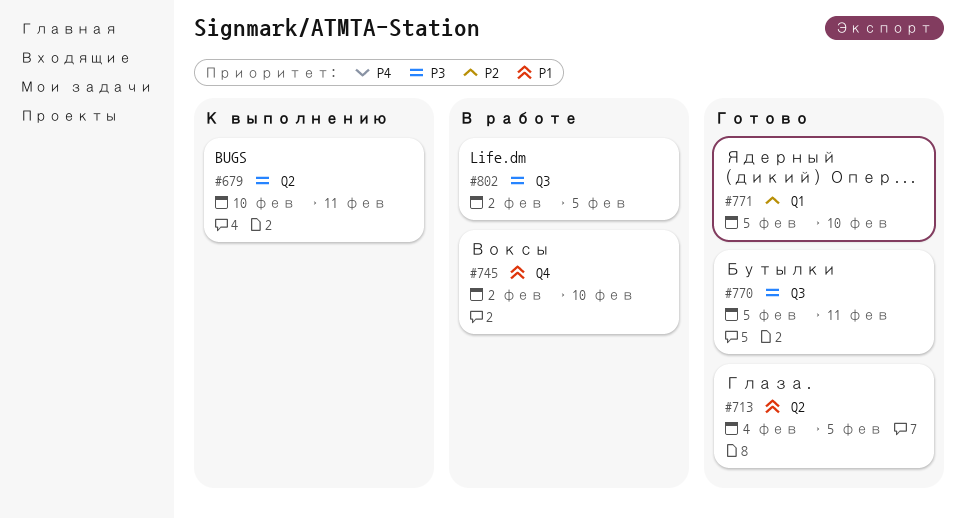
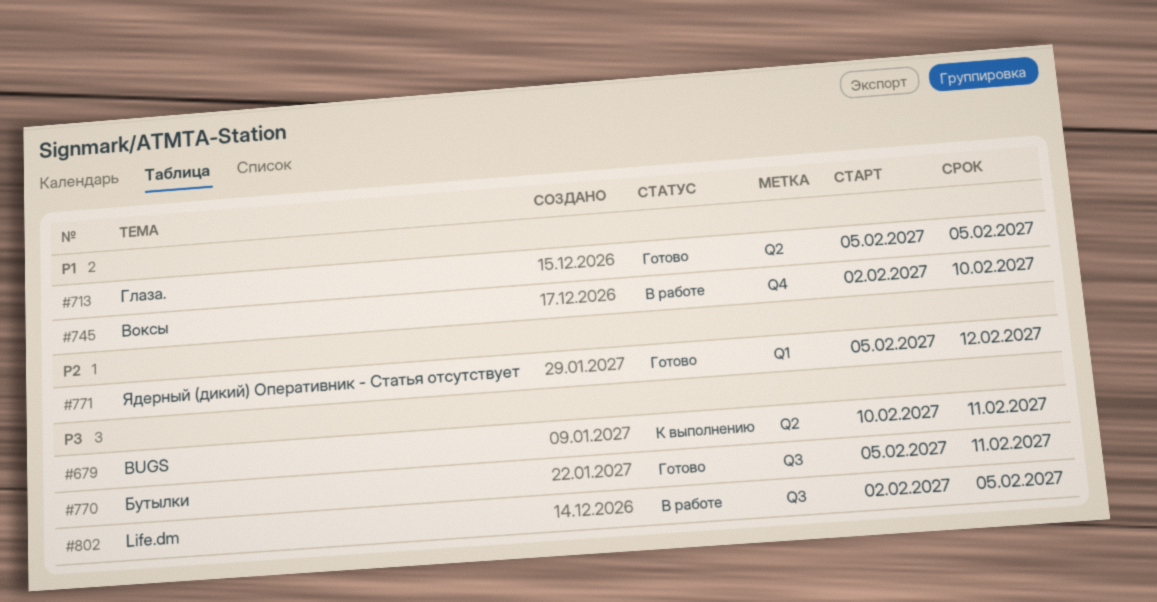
#713, start: Feb 4 -> Feb 5
#771, due: Feb 10 -> Feb 12

